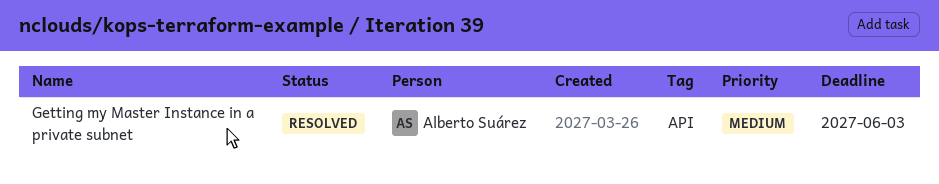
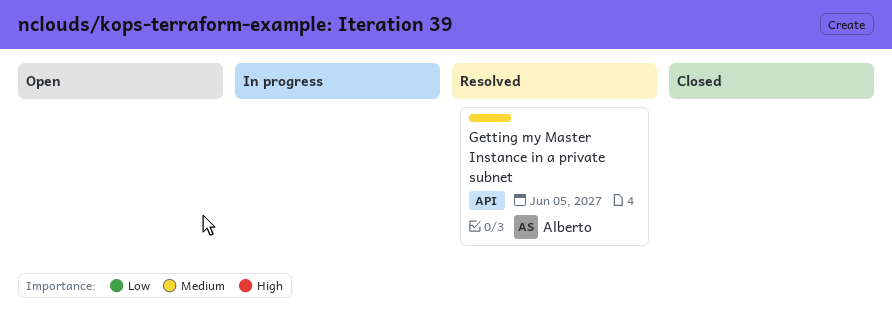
Getting my Master Instance in a private subnet, due: Jun 3 -> Jun 5

